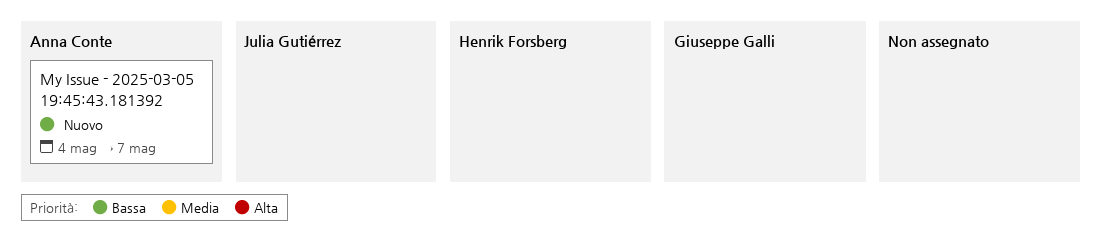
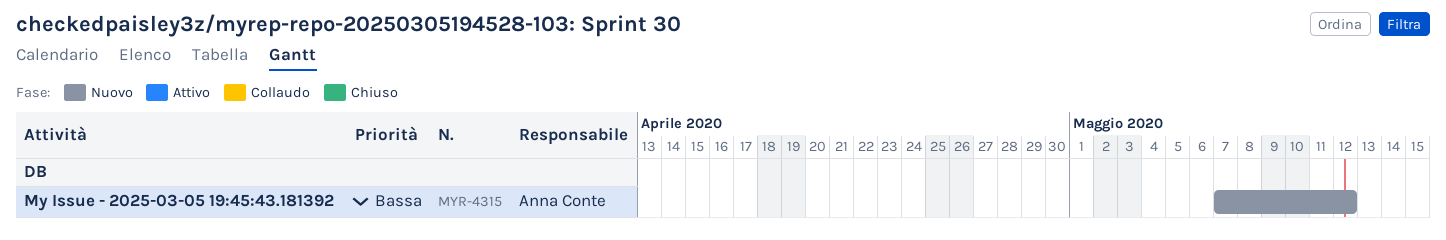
My Issue - 2025-03-05 19:45:43.181392, start: May 4 -> May 7
My Issue - 2025-03-05 19:45:43.181392, due: May 7 -> May 12

